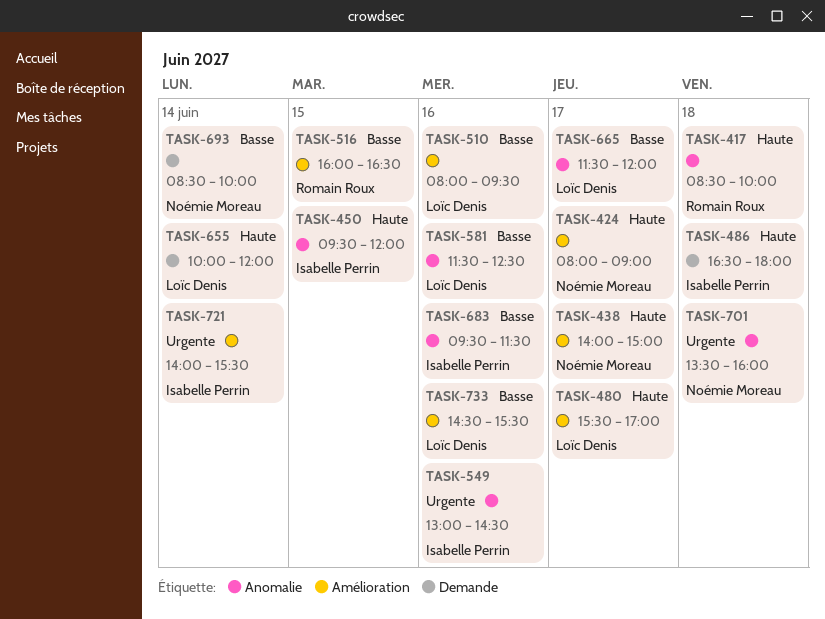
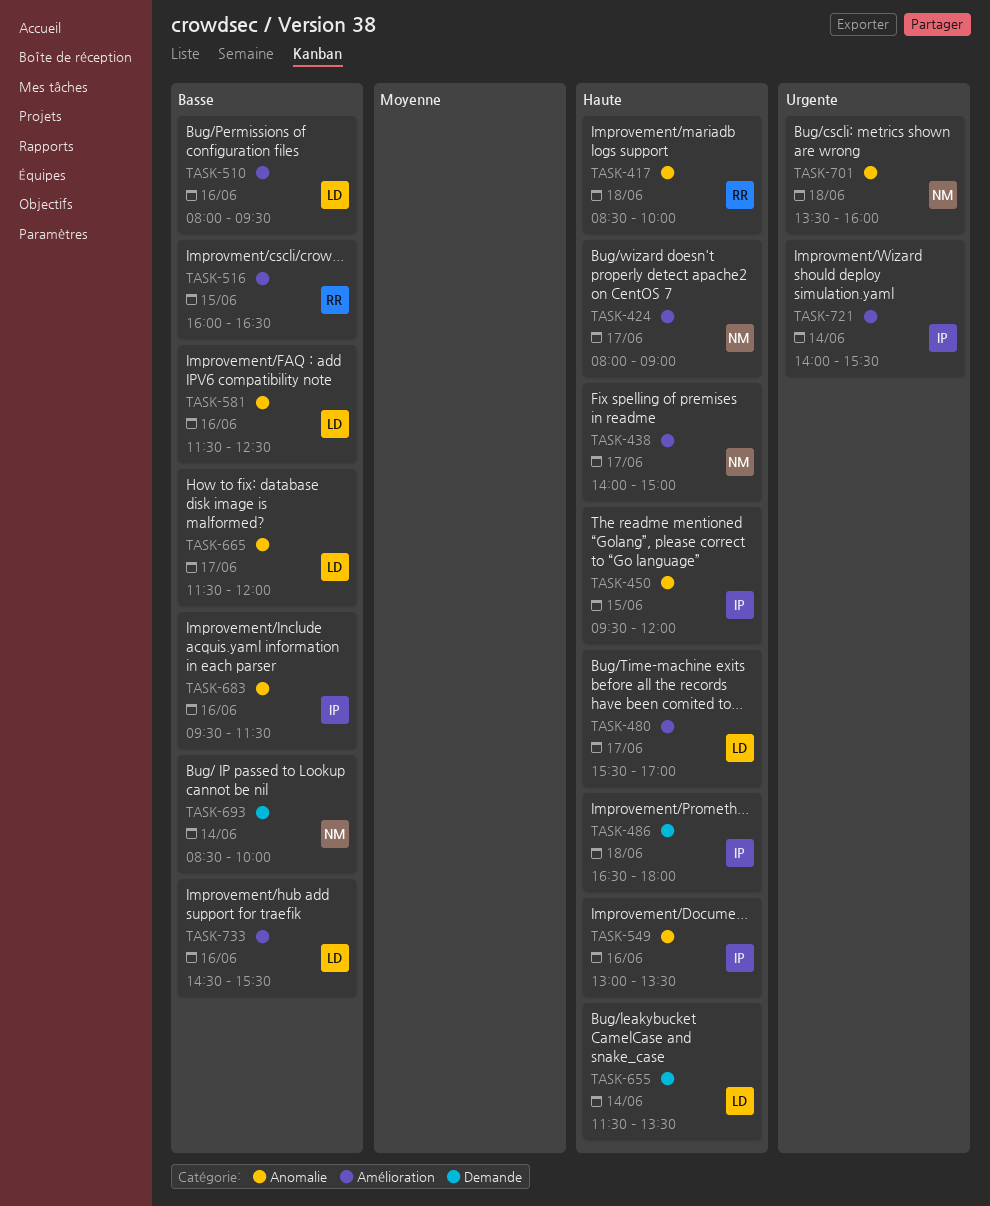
TASK-549, priority: Urgente -> Haute
TASK-549, ends: 14:30 -> 13:30
TASK-655, begins: 10:00 -> 11:30
TASK-655, ends: 12:00 -> 13:30

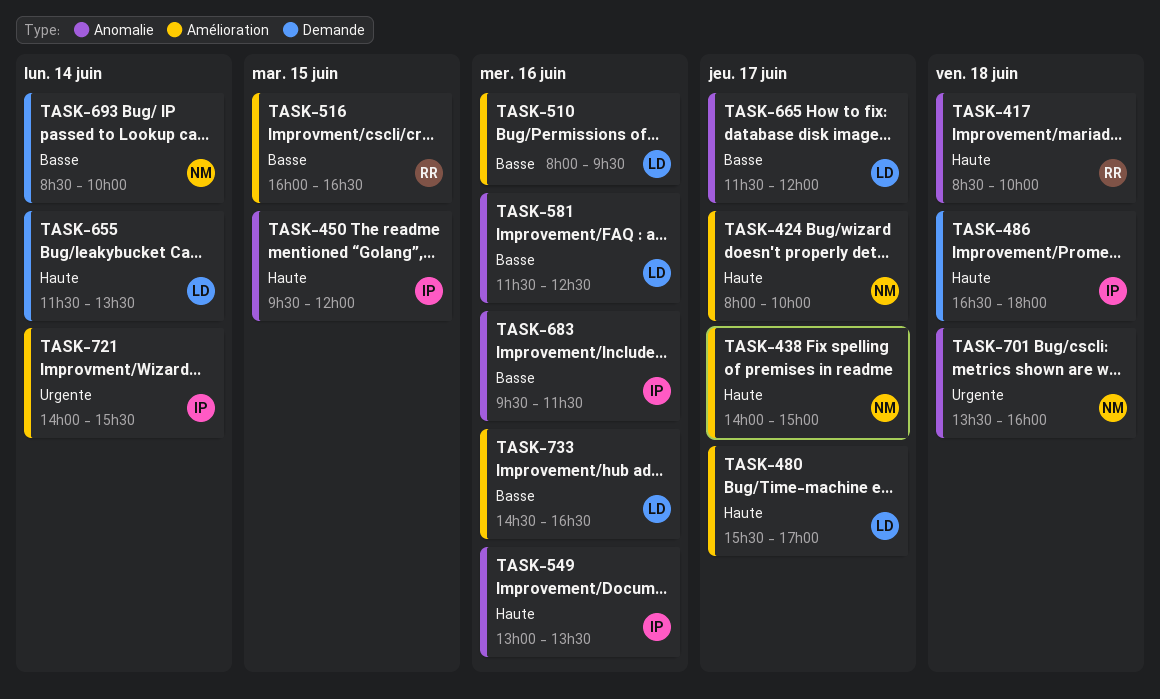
TASK-424, ends: 09:00 -> 10:00
TASK-733, ends: 15:30 -> 16:30

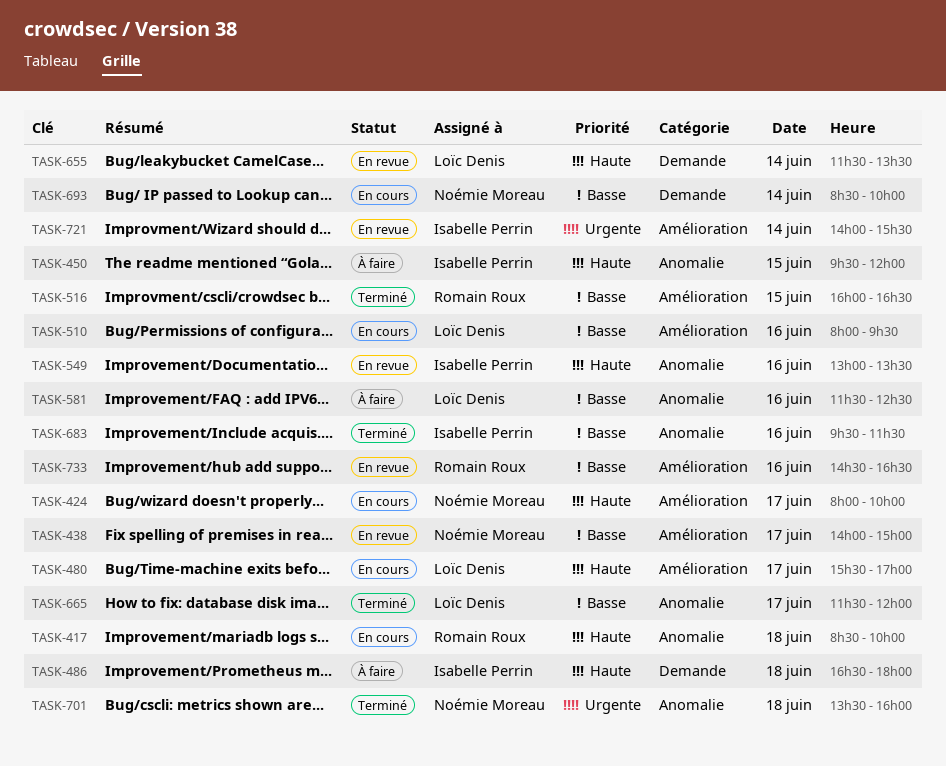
TASK-438, priority: Haute -> Basse
TASK-733, owner: Loïc Denis -> Romain Roux

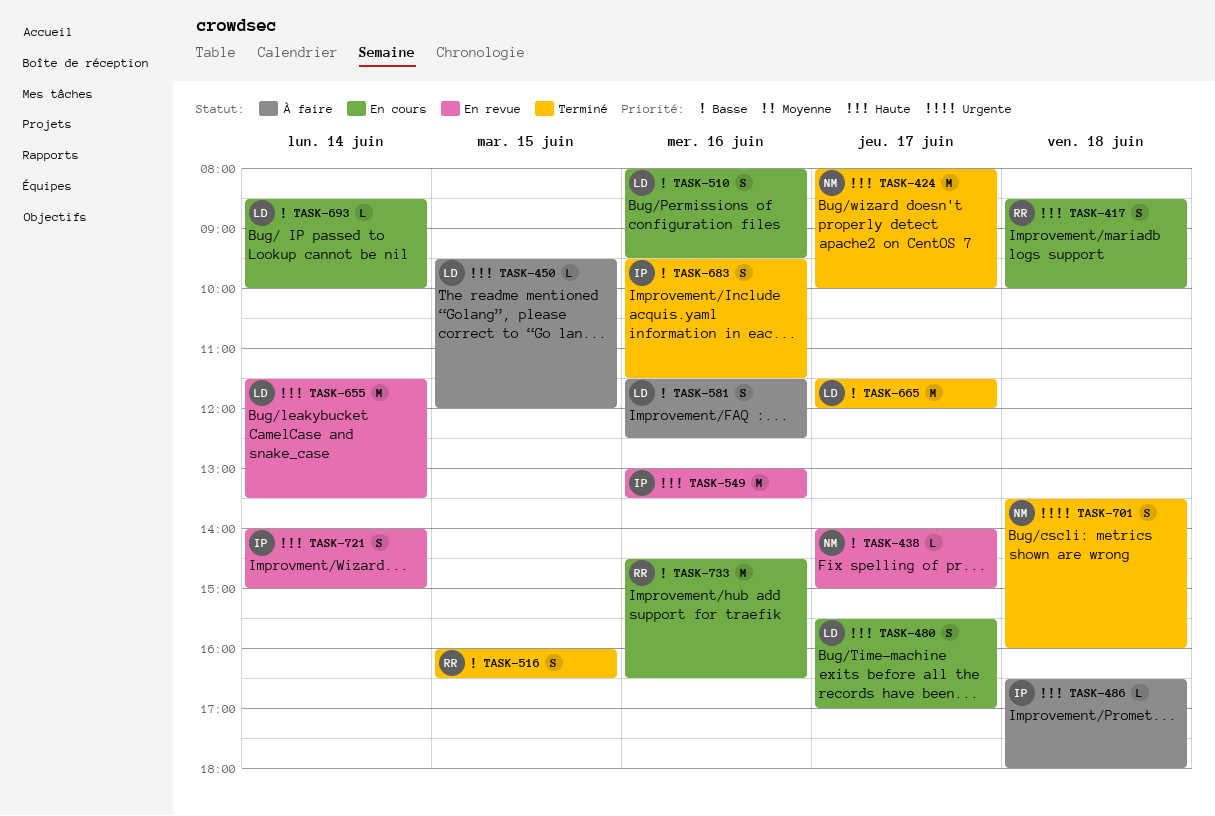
TASK-424, status: En cours -> Terminé
TASK-450, owner: Isabelle Perrin -> Loïc Denis
TASK-693, owner: Noémie Moreau -> Loïc Denis
TASK-721, priority: Urgente -> Haute
TASK-721, ends: 15:30 -> 15:00
TASK-733, status: En revue -> En cours

